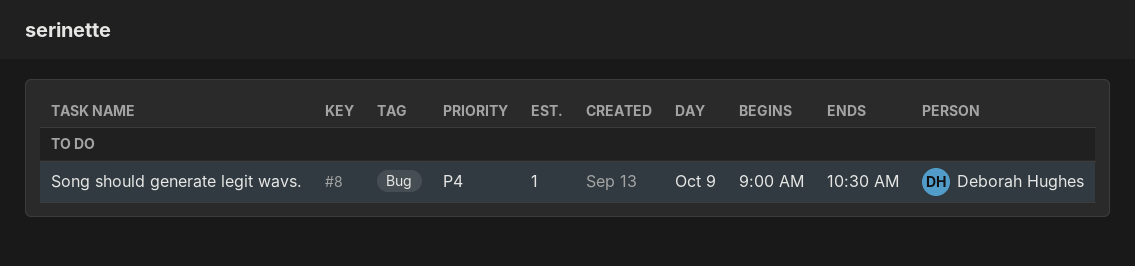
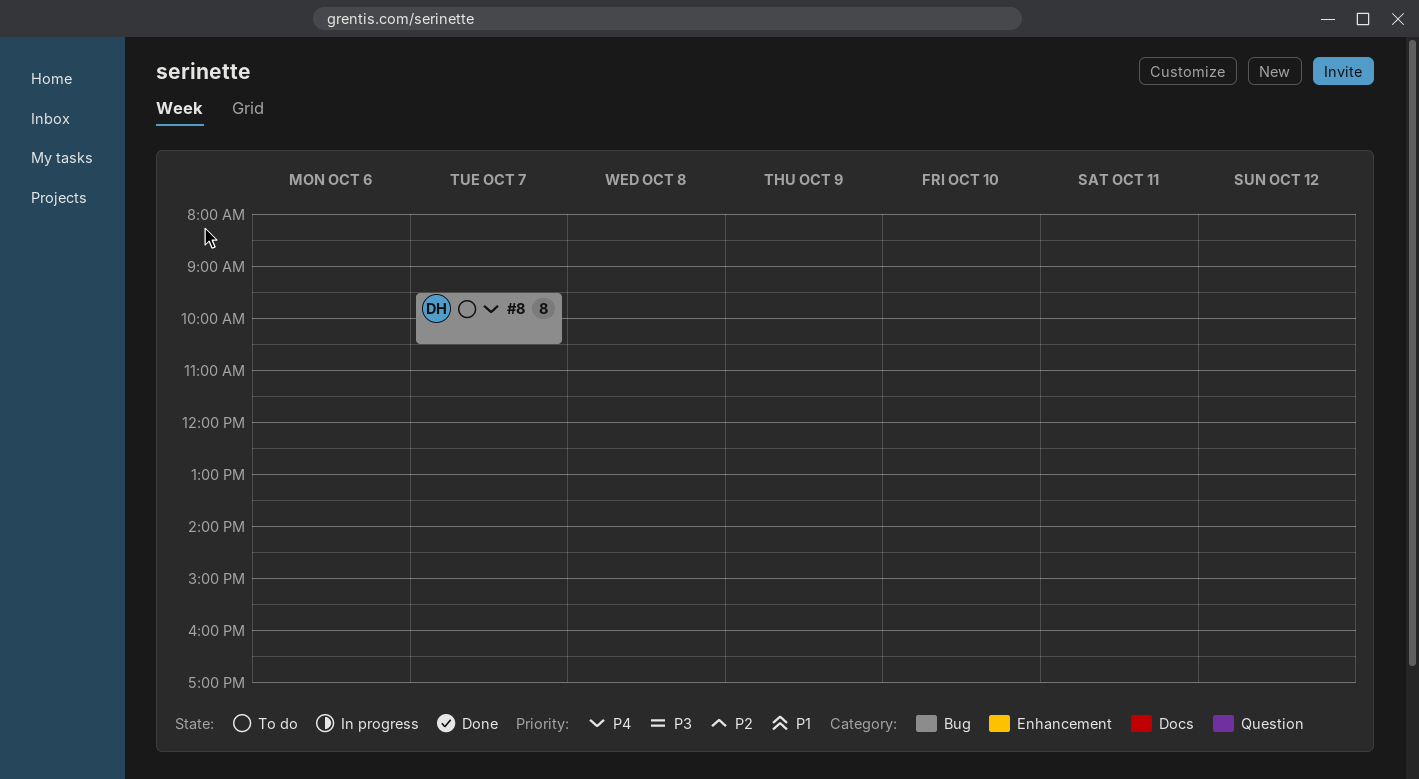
#8, estimate: 1 -> 8
#8, day: Oct 9 -> Oct 7
#8, begins: 09:00 -> 09:30

